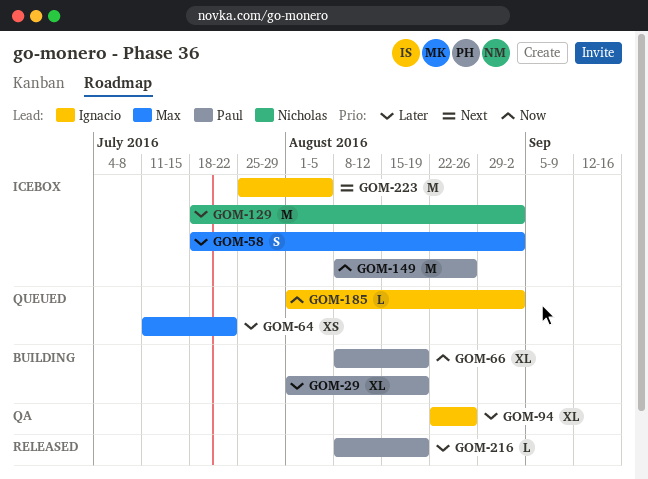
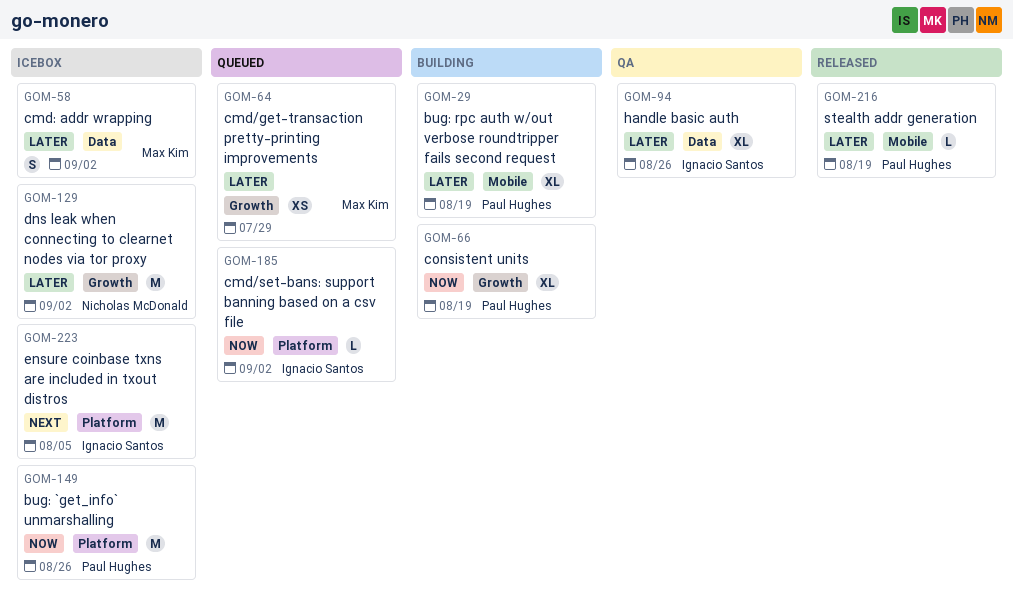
GOM-64, due: Jul 22 -> Jul 29

